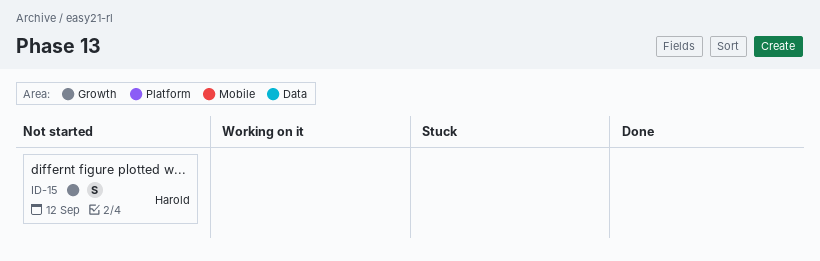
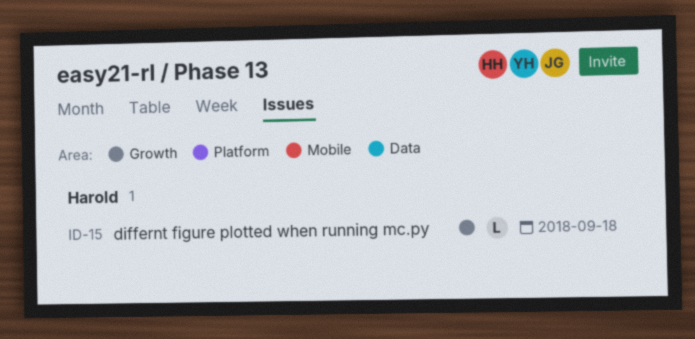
ID-15, estimate: S -> L
ID-15, due: Sep 12 -> Sep 18

